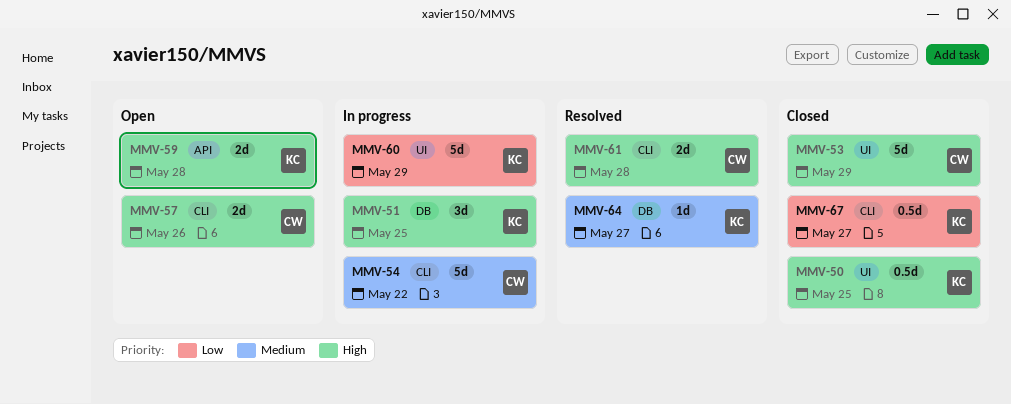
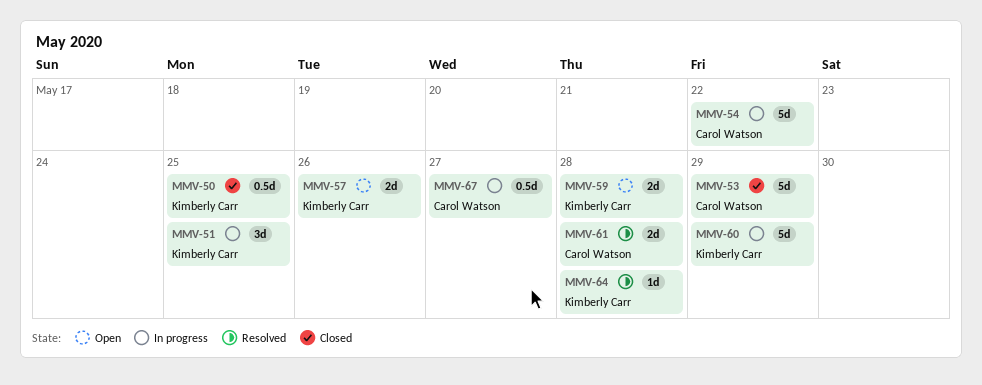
MMV-57, owner: Carol Watson -> Kimberly Carr
MMV-64, due: May 27 -> May 28
MMV-67, status: Closed -> In progress
MMV-67, owner: Kimberly Carr -> Carol Watson

